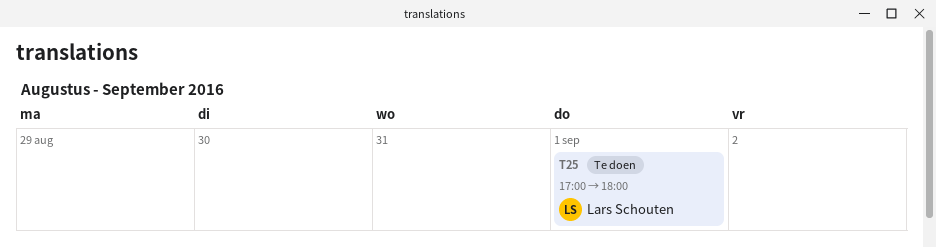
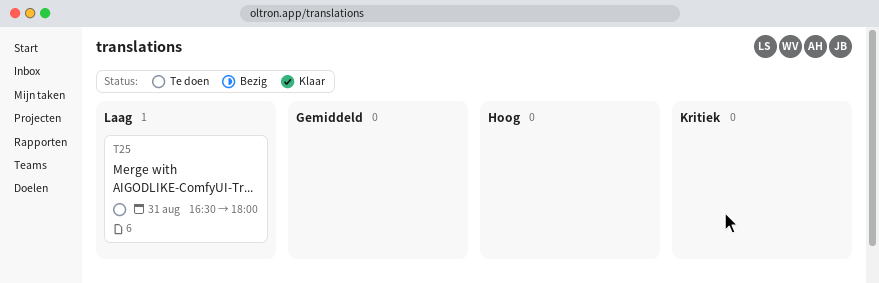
T25, day: Sep 1 -> Aug 31
T25, begins: 17:00 -> 16:30

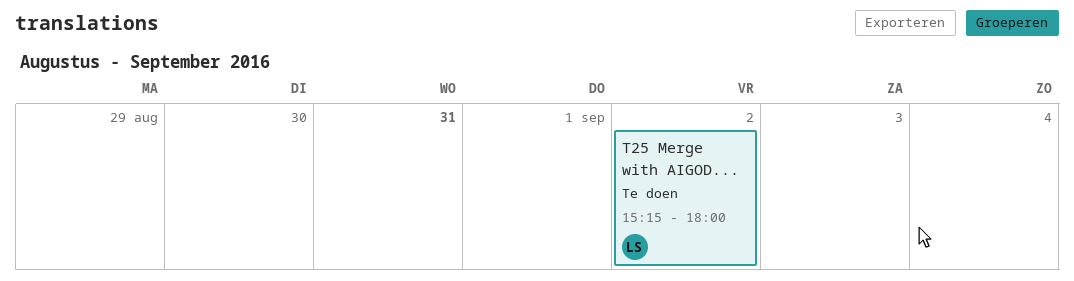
T25, day: Aug 31 -> Sep 2
T25, begins: 16:30 -> 15:15

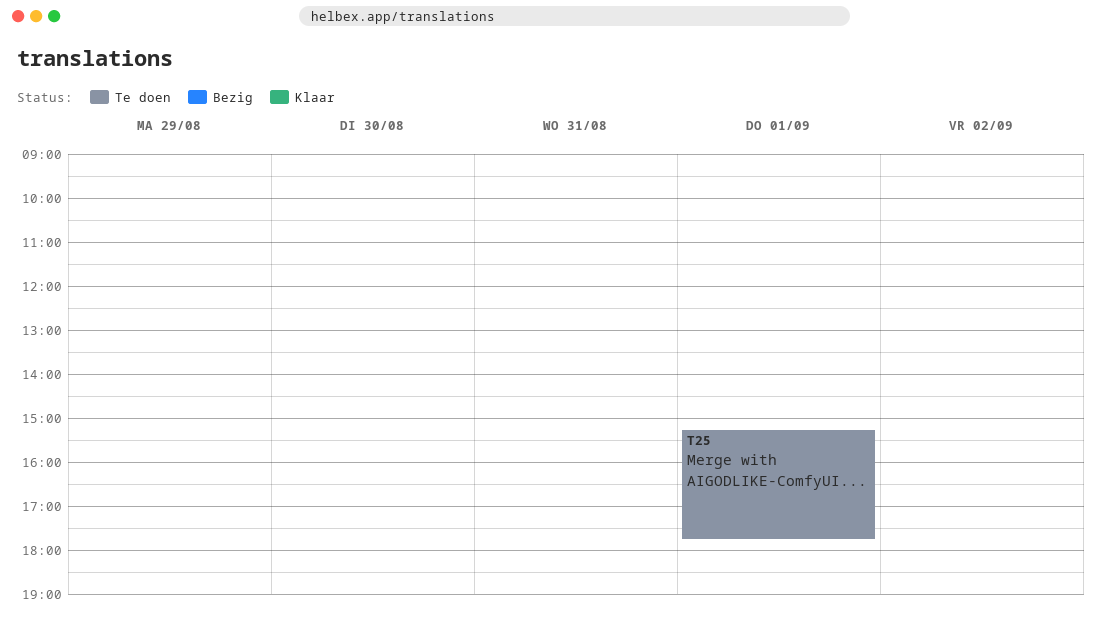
T25, day: Sep 2 -> Sep 1
T25, ends: 18:00 -> 17:45

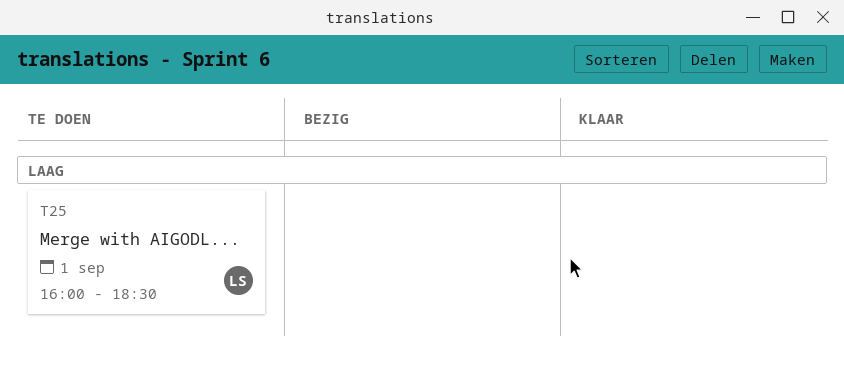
T25, begins: 15:15 -> 16:00
T25, ends: 17:45 -> 18:30

